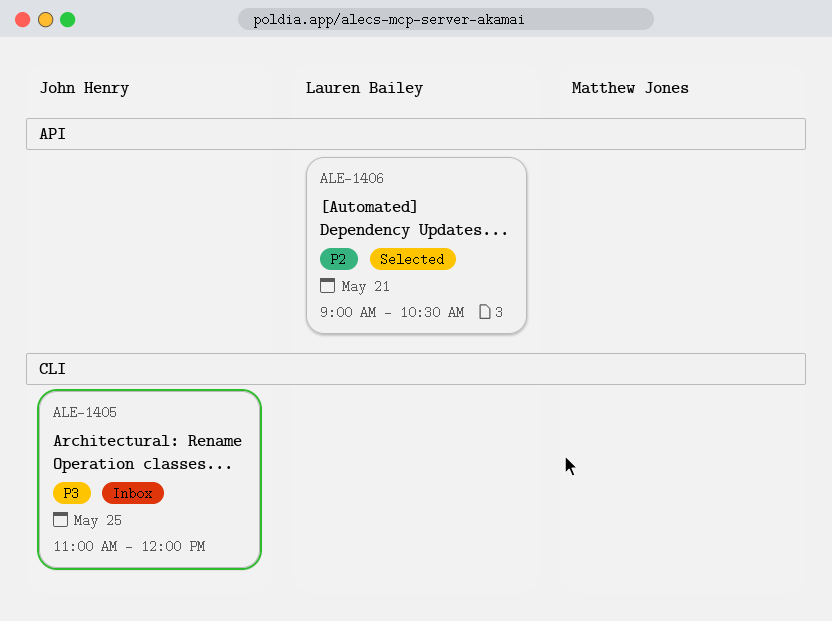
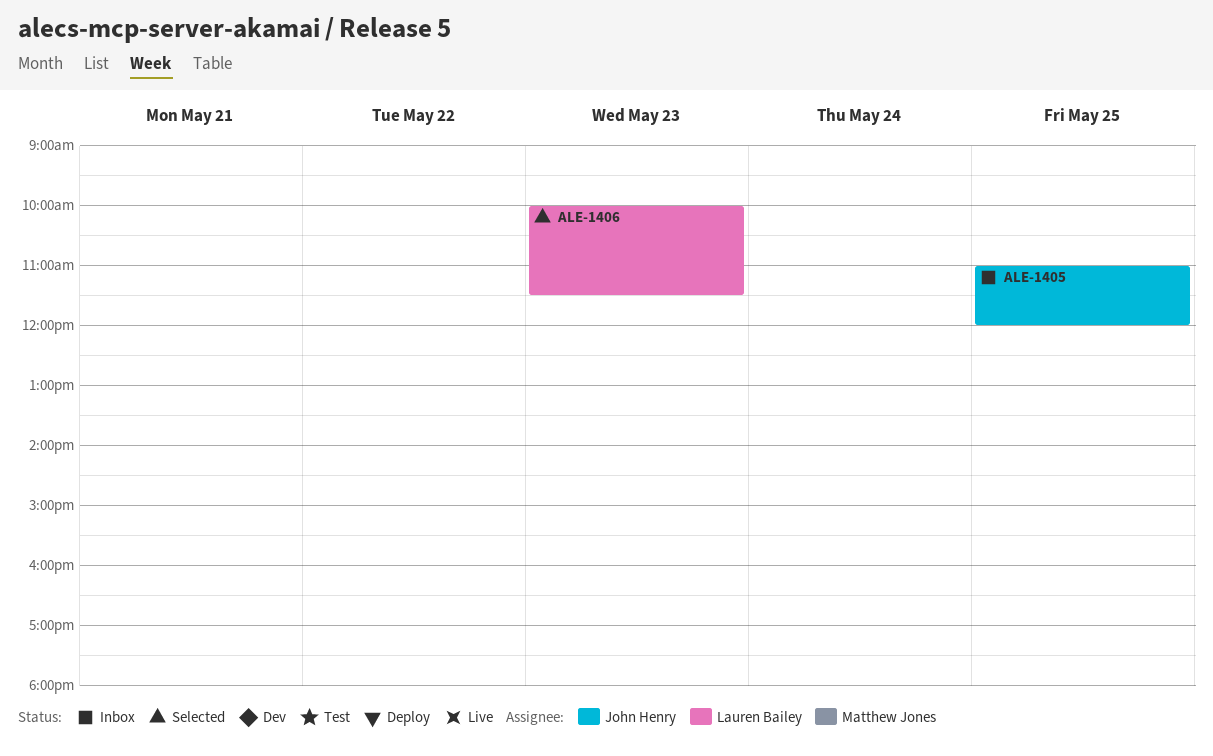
ALE-1406, day: May 21 -> May 23
ALE-1406, begins: 09:00 -> 10:00
ALE-1406, ends: 10:30 -> 11:30

